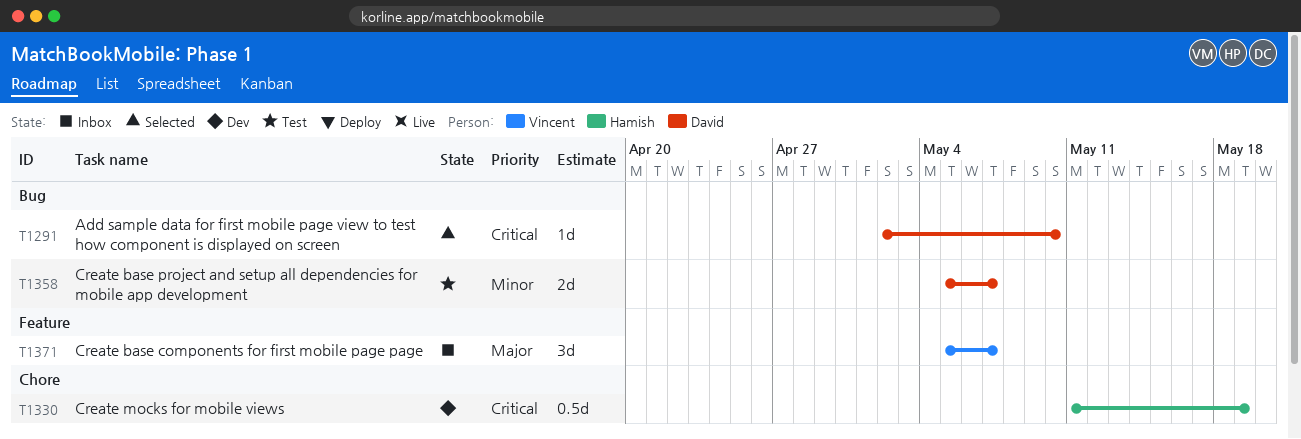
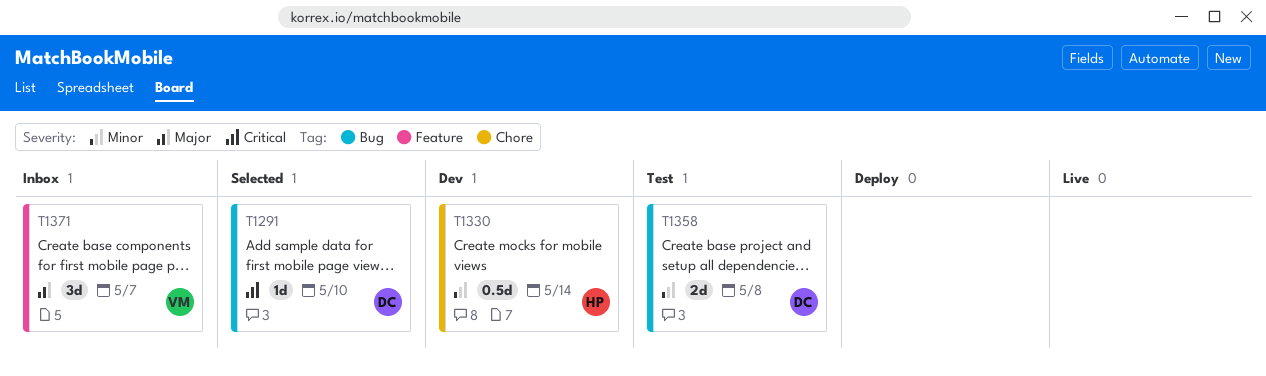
T1330, priority: Critical -> Minor
T1330, due: May 19 -> May 14
T1358, due: May 7 -> May 8

